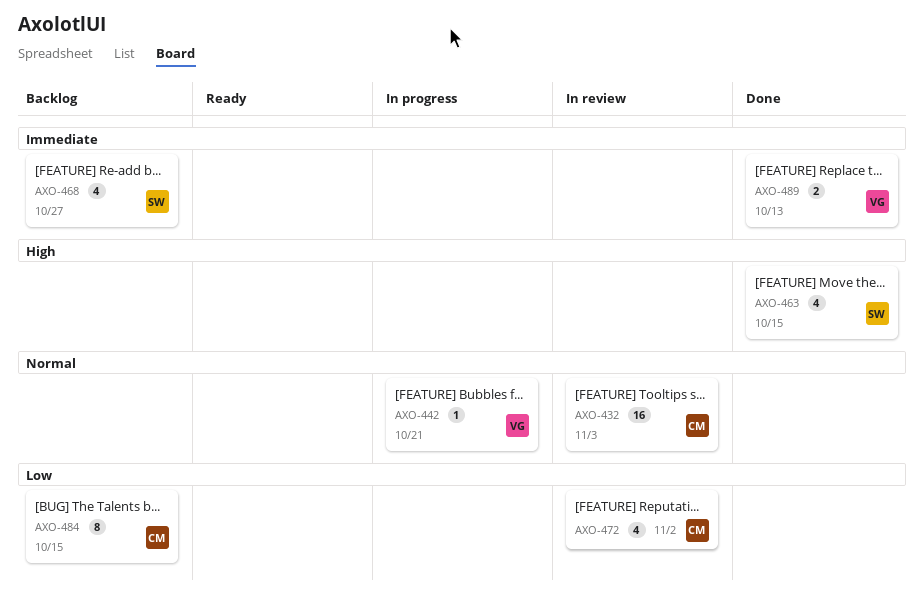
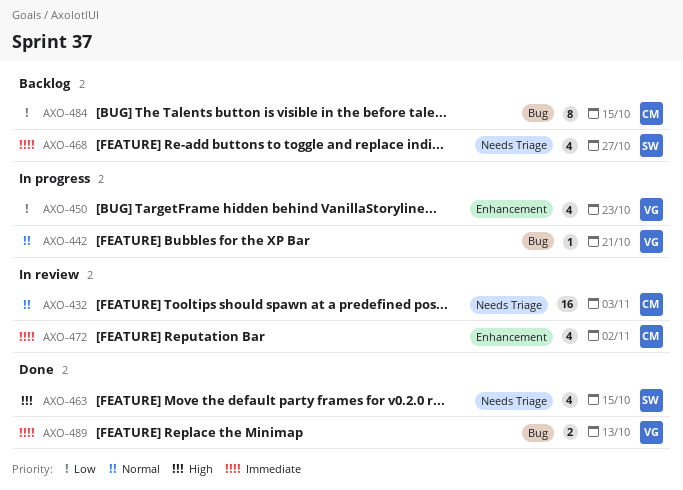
AXO-450: none -> present
AXO-472, priority: Low -> Immediate

